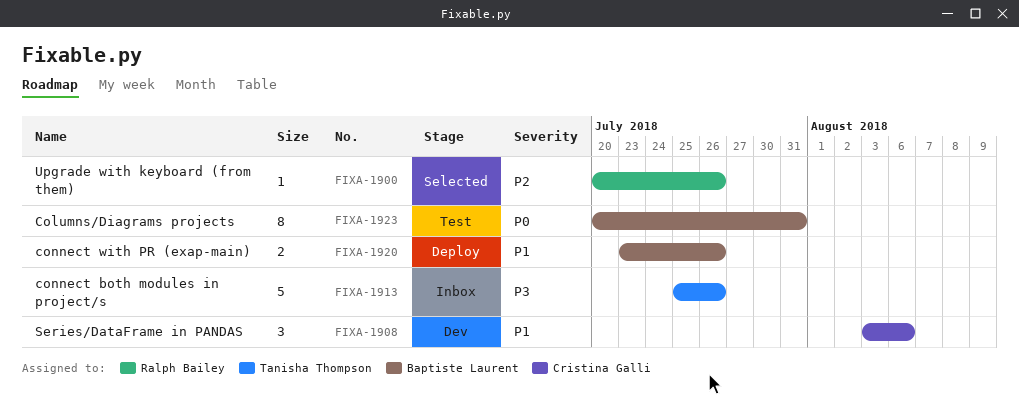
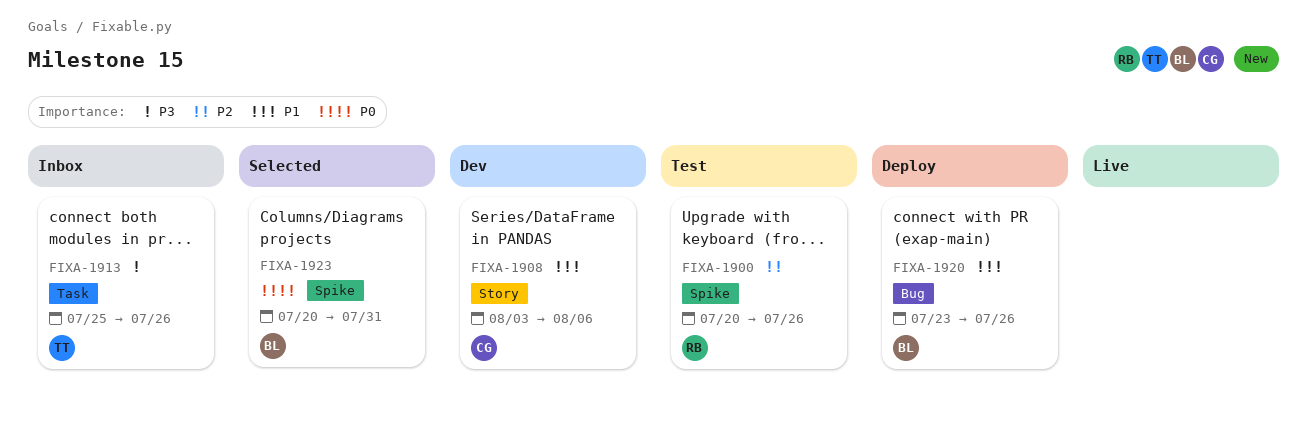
FIXA-1900, status: Selected -> Test
FIXA-1923, status: Test -> Selected

